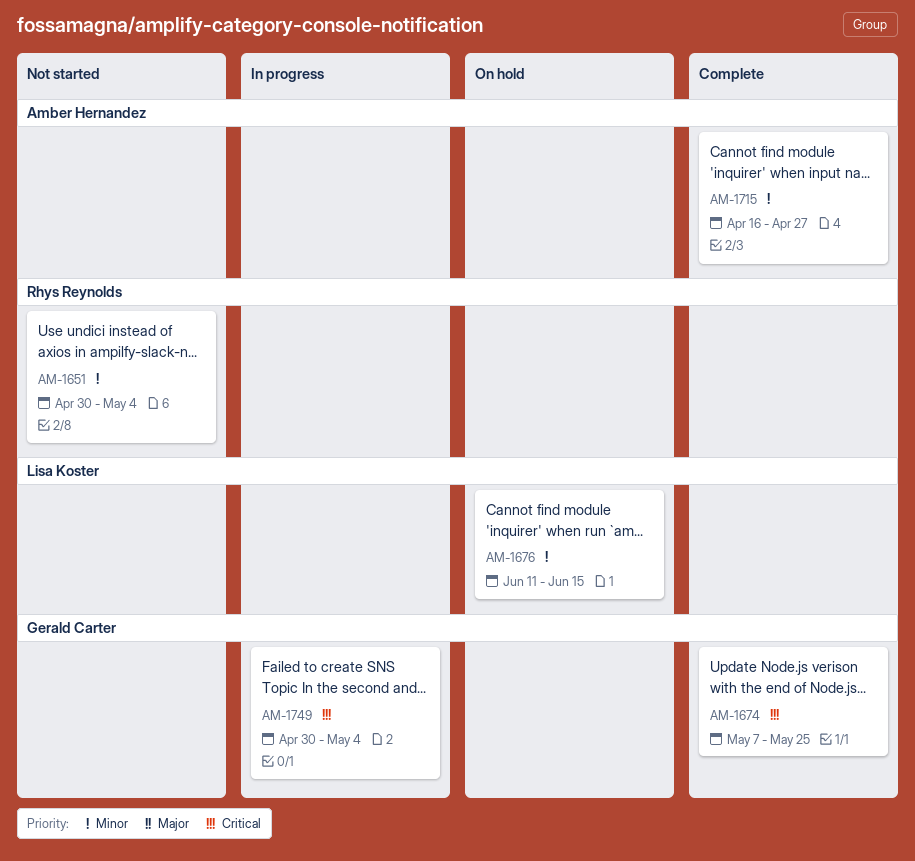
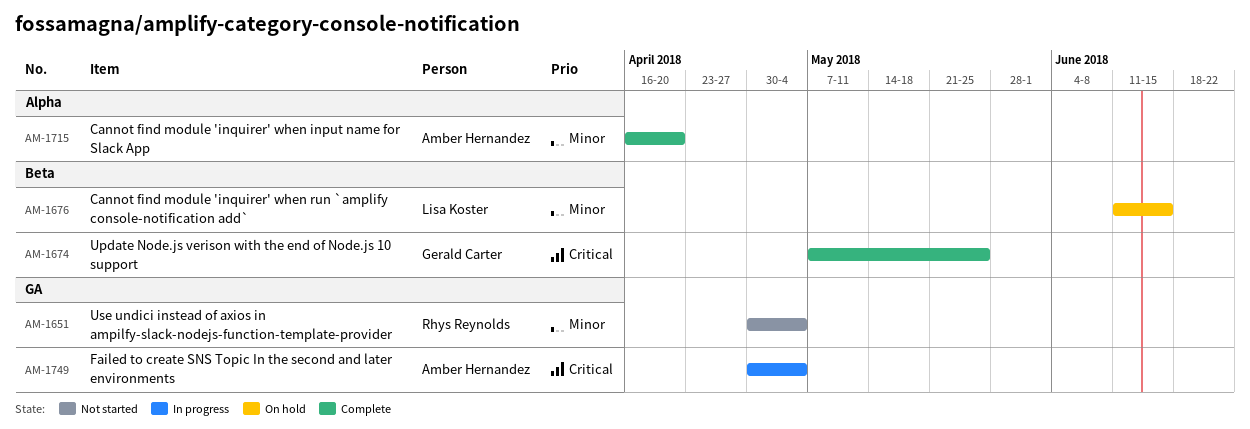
AM-1715, due: Apr 27 -> Apr 20
AM-1749, owner: Gerald Carter -> Amber Hernandez

